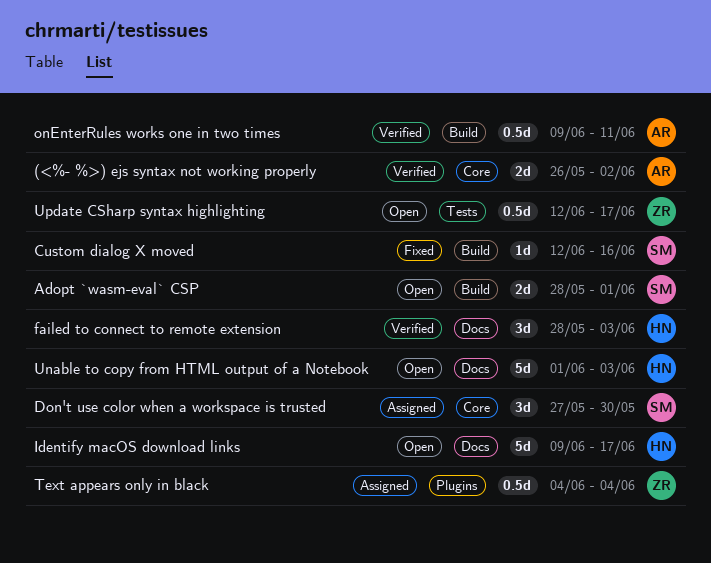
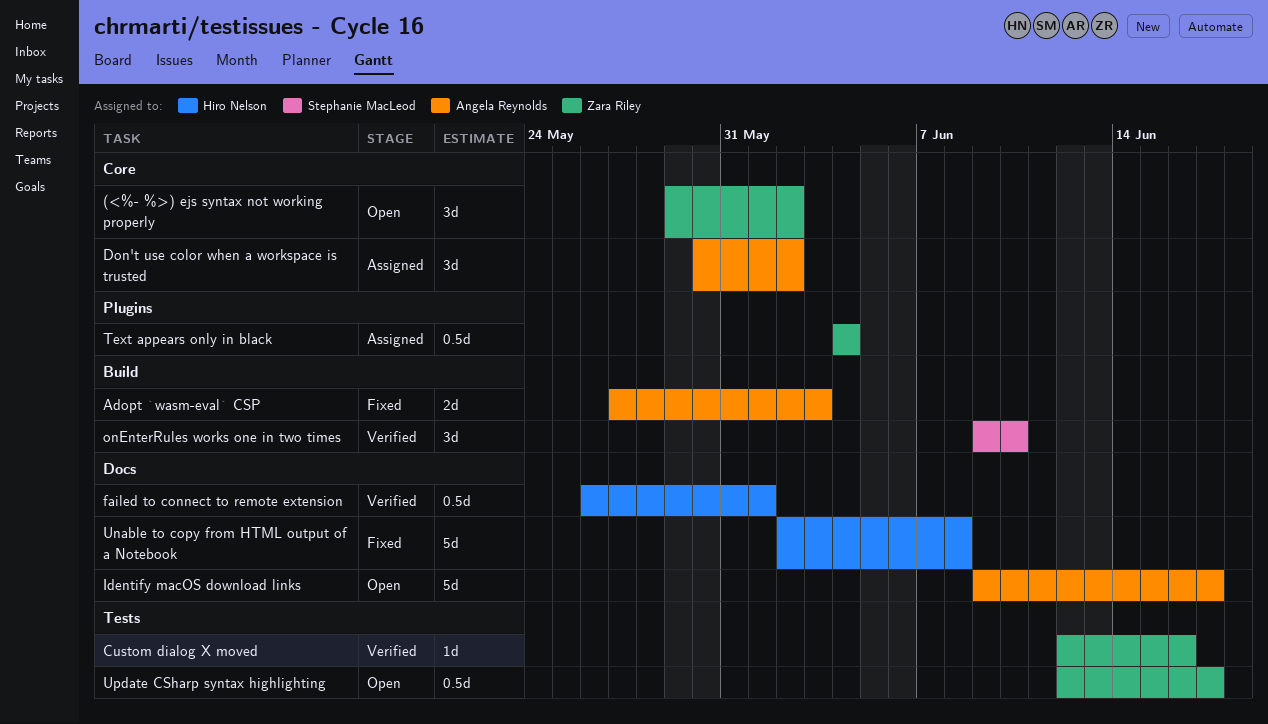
(<%- %>) ejs syntax not working properly, status: Verified -> Open
(<%- %>) ejs syntax not working properly, owner: Angela Reynolds -> Zara Riley
(<%- %>) ejs syntax not working properly, estimate: 2d -> 3d
(<%- %>) ejs syntax not working properly, start: May 26 -> May 29
Adopt `wasm-eval` CSP, status: Open -> Fixed
Adopt `wasm-eval` CSP, owner: Stephanie MacLeod -> Angela Reynolds
Adopt `wasm-eval` CSP, start: May 28 -> May 27
Adopt `wasm-eval` CSP, due: Jun 1 -> Jun 3
Custom dialog X moved, status: Fixed -> Verified
Custom dialog X moved, owner: Stephanie MacLeod -> Zara Riley
Custom dialog X moved, label: Build -> Tests
Don't use color when a workspace is trusted, owner: Stephanie MacLeod -> Angela Reynolds
Don't use color when a workspace is trusted, start: May 27 -> May 30
Don't use color when a workspace is trusted, due: May 30 -> Jun 2
failed to connect to remote extension, estimate: 3d -> 0.5d
failed to connect to remote extension, start: May 28 -> May 26
failed to connect to remote extension, due: Jun 3 -> Jun 1
Identify macOS download links, owner: Hiro Nelson -> Angela Reynolds
onEnterRules works one in two times, owner: Angela Reynolds -> Stephanie MacLeod
onEnterRules works one in two times, estimate: 0.5d -> 3d
onEnterRules works one in two times, due: Jun 11 -> Jun 10
Unable to copy from HTML output of a Notebook, status: Open -> Fixed
Unable to copy from HTML output of a Notebook, start: Jun 1 -> Jun 2
Unable to copy from HTML output of a Notebook, due: Jun 3 -> Jun 8

